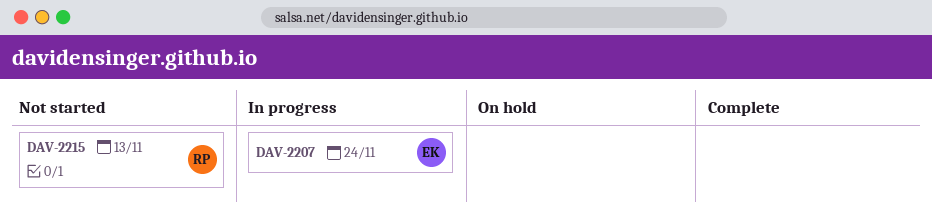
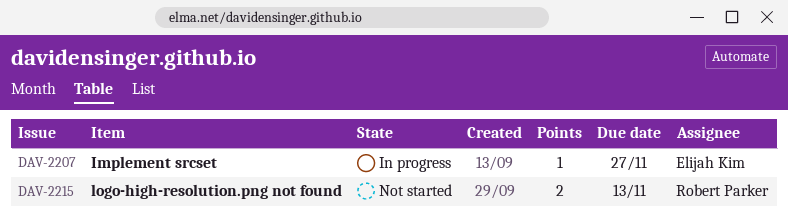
DAV-2207, due: Nov 24 -> Nov 27

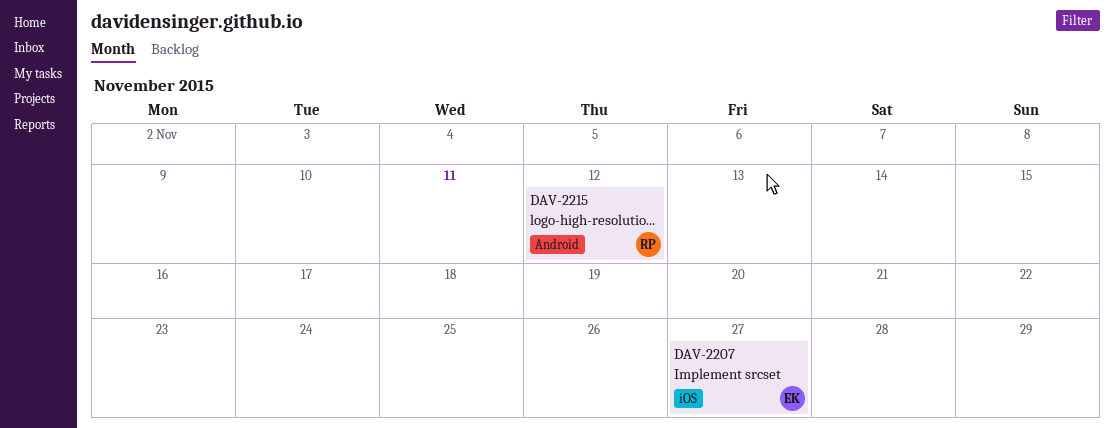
DAV-2215, due: Nov 13 -> Nov 12

